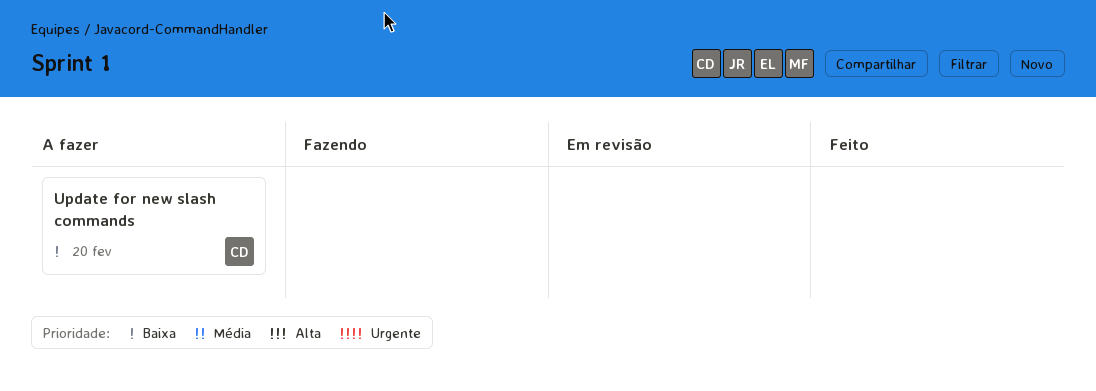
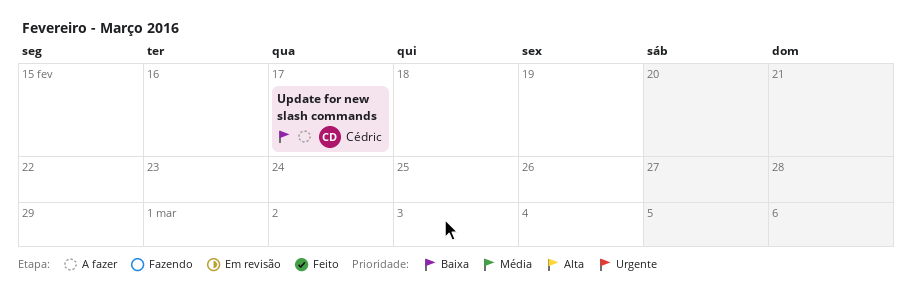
Update for new slash commands, due: Feb 20 -> Feb 17

